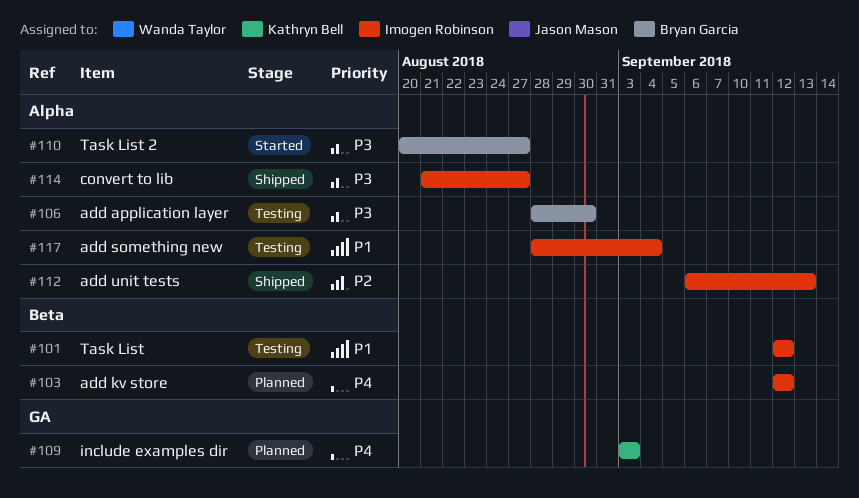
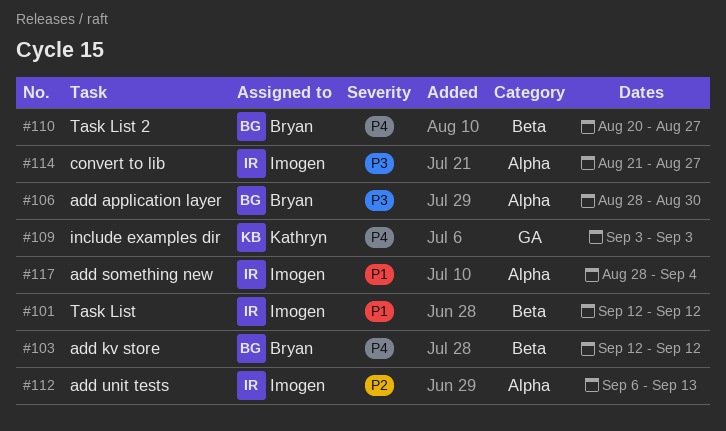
#103, owner: Imogen Robinson -> Bryan Garcia
#110, priority: P3 -> P4
#110, label: Alpha -> Beta

